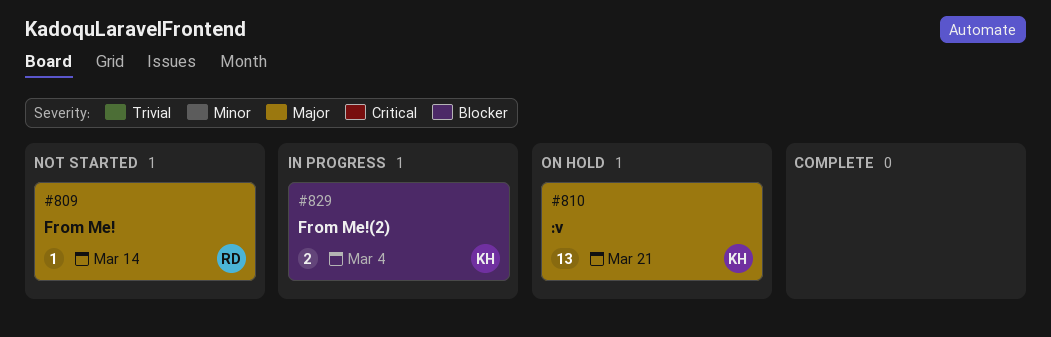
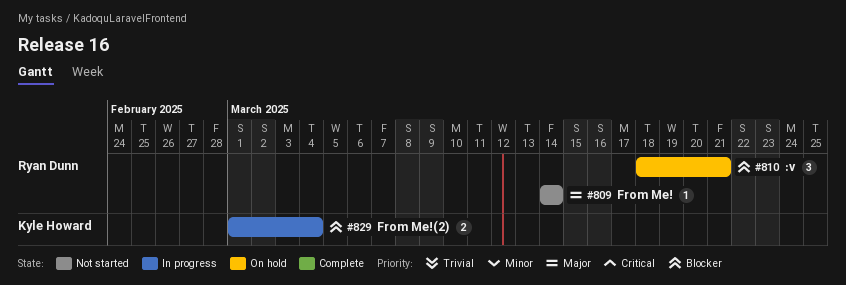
#810, owner: Kyle Howard -> Ryan Dunn
#810, priority: Major -> Blocker
#810, estimate: 13 -> 3

